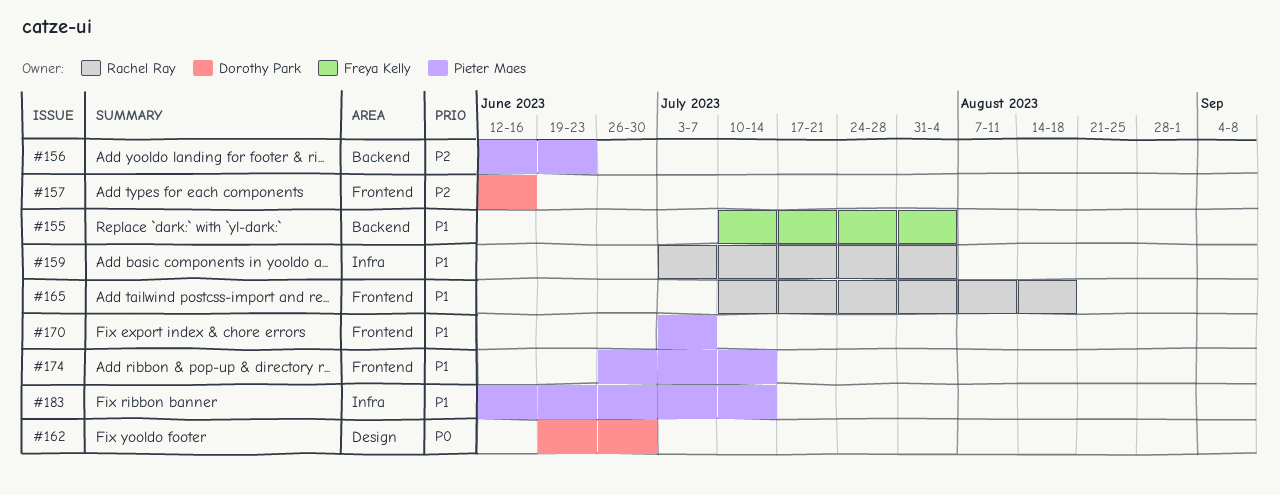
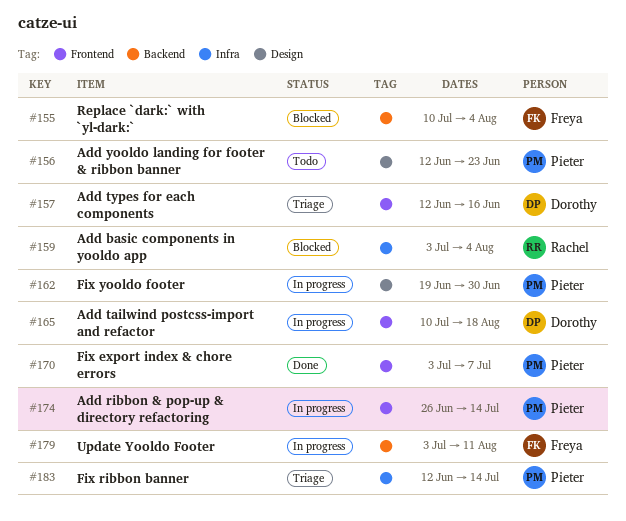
#156, label: Backend -> Design
#162, owner: Dorothy Park -> Pieter Maes
#165, owner: Rachel Ray -> Dorothy Park
#179: none -> present

